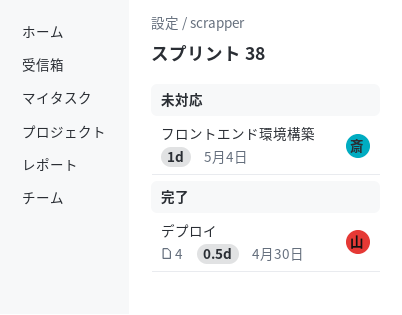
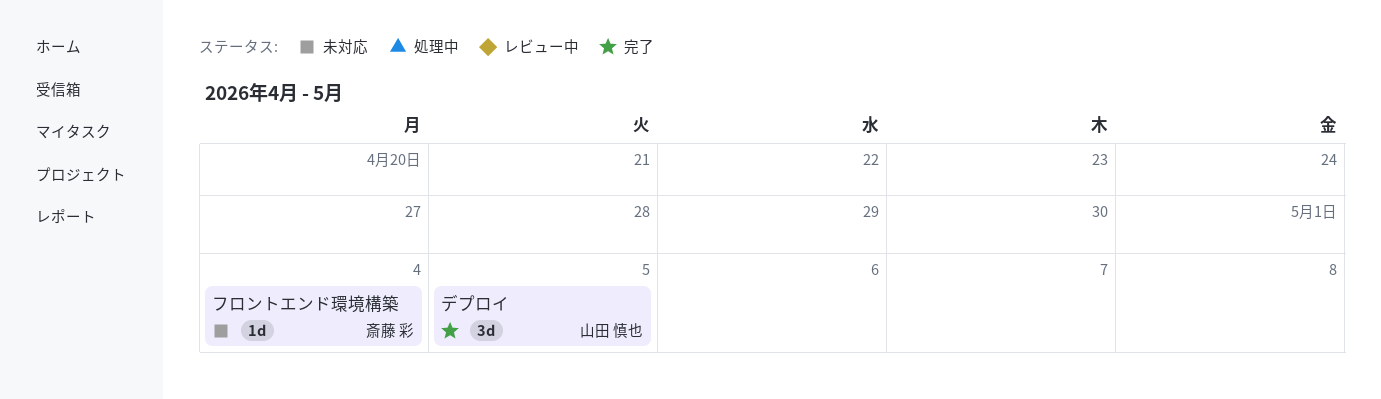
デプロイ, estimate: 0.5d -> 3d
デプロイ, due: Apr 30 -> May 5

